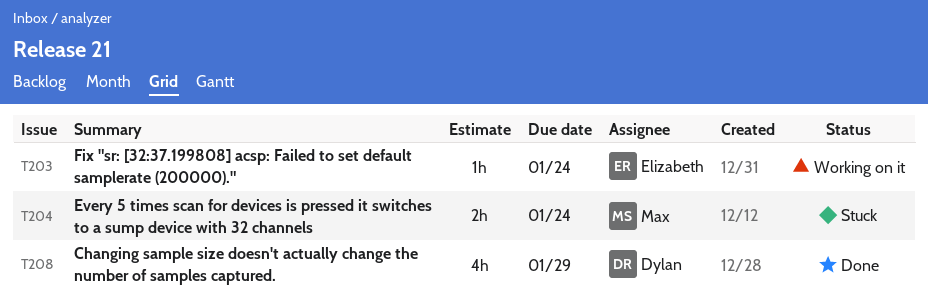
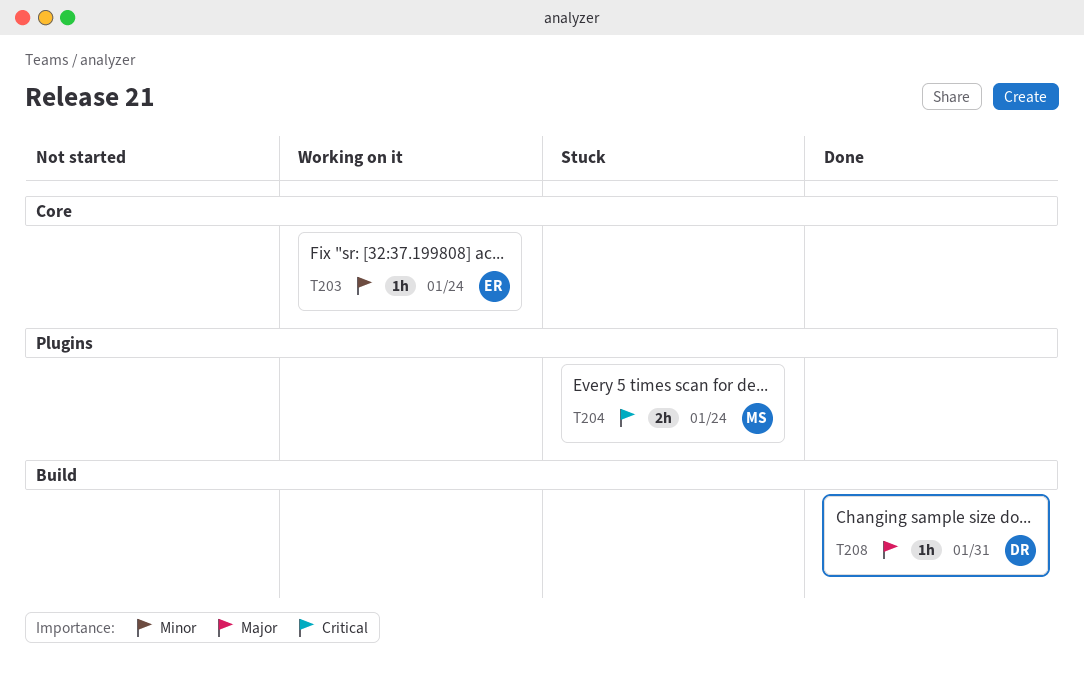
T208, estimate: 4h -> 1h
T208, due: Jan 29 -> Jan 31

